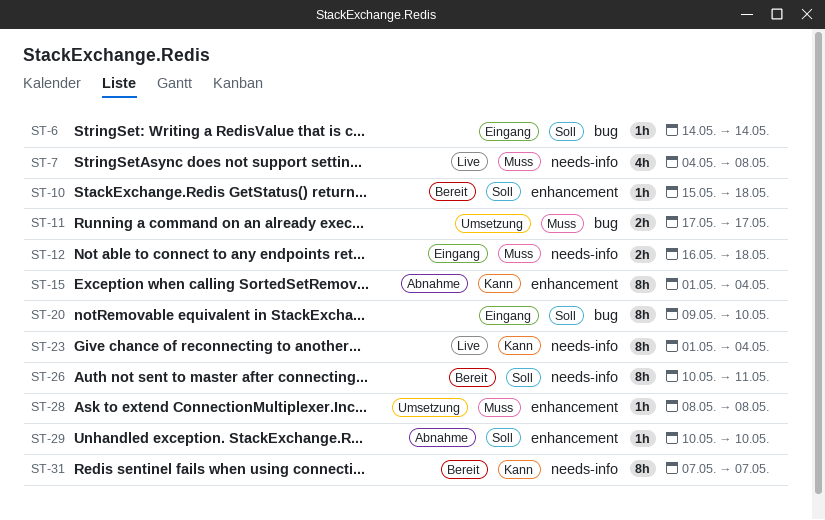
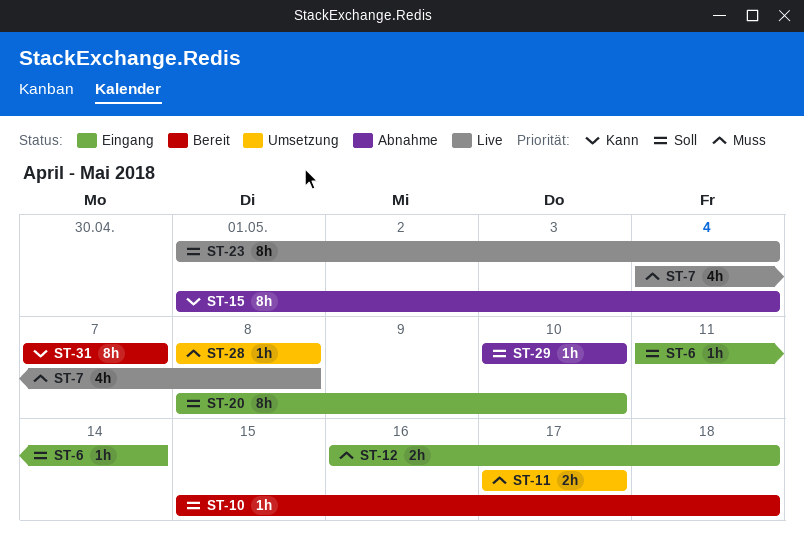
ST-6, start: May 14 -> May 11
ST-20, start: May 9 -> May 8
ST-23, priority: Kann -> Soll
ST-26: present -> none

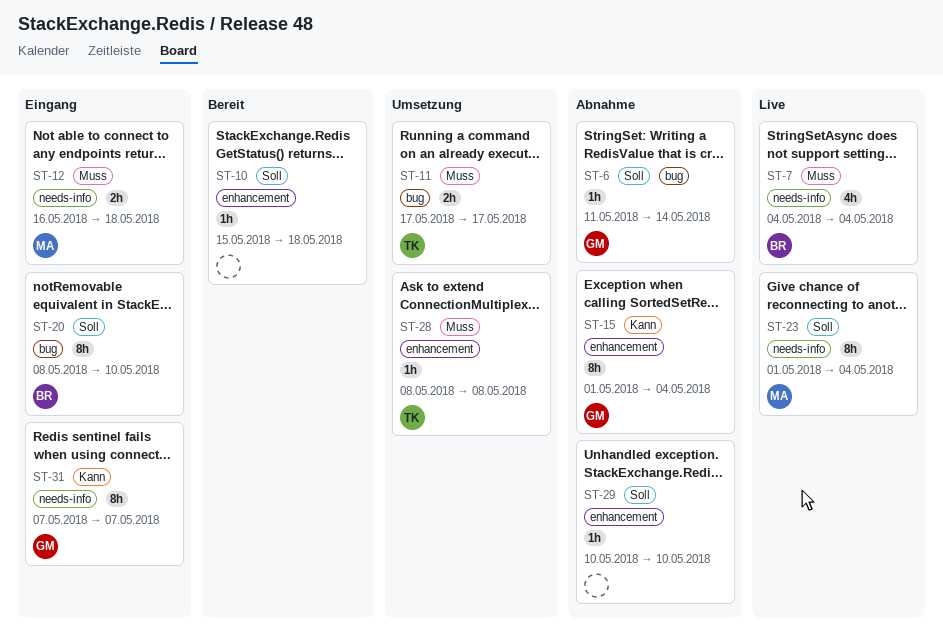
ST-6, status: Eingang -> Abnahme
ST-7, due: May 8 -> May 4
ST-31, status: Bereit -> Eingang

